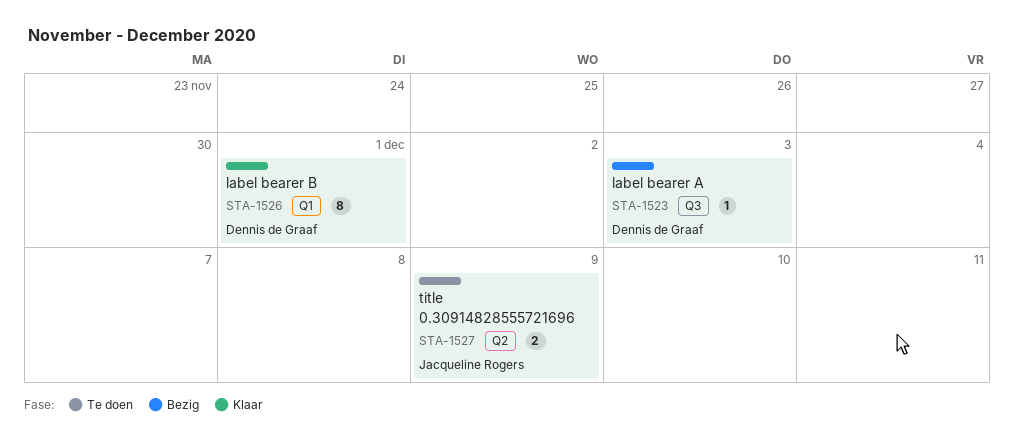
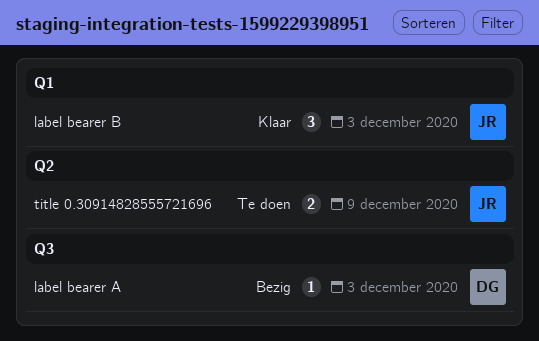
label bearer B, owner: Dennis de Graaf -> Jacqueline Rogers
label bearer B, estimate: 8 -> 3
label bearer B, due: Dec 1 -> Dec 3

